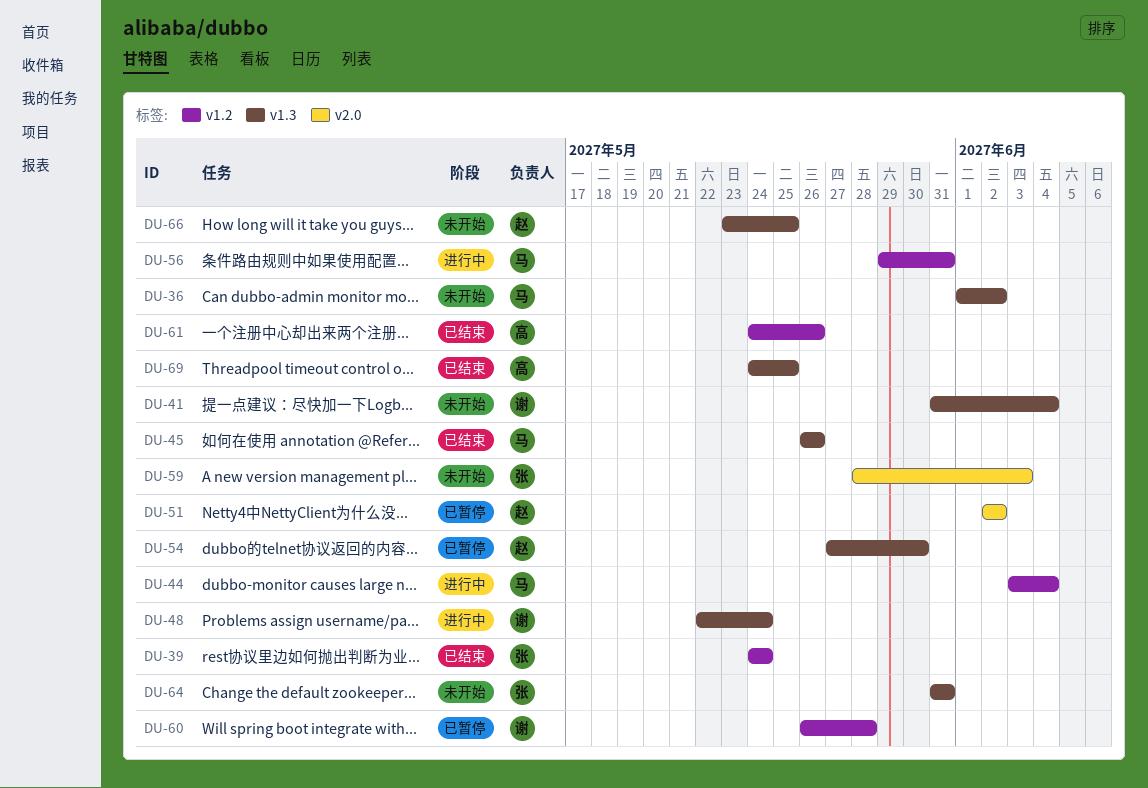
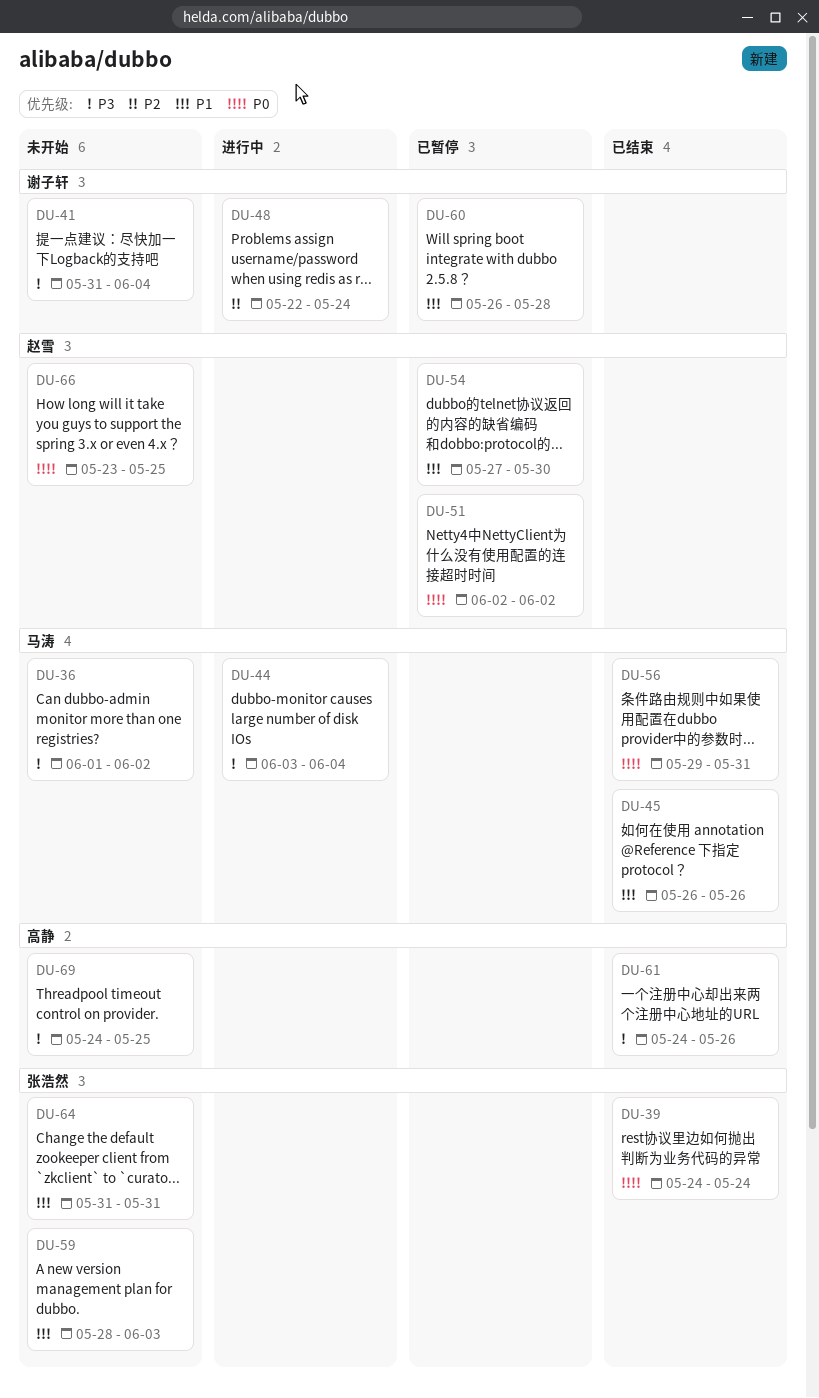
DU-56, status: 进行中 -> 已结束
DU-69, status: 已结束 -> 未开始

